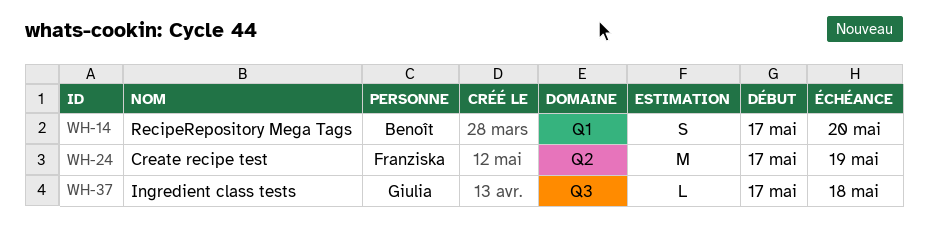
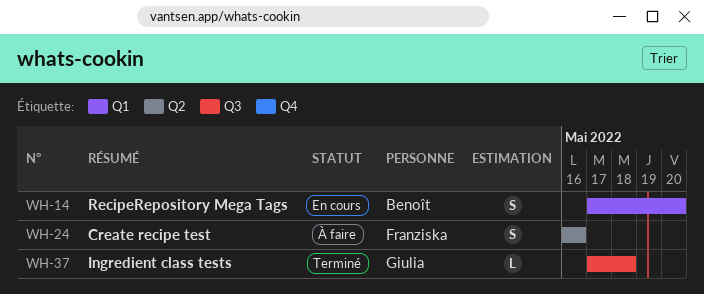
WH-24, estimate: M -> S
WH-24, start: May 17 -> May 16
WH-24, due: May 19 -> May 16

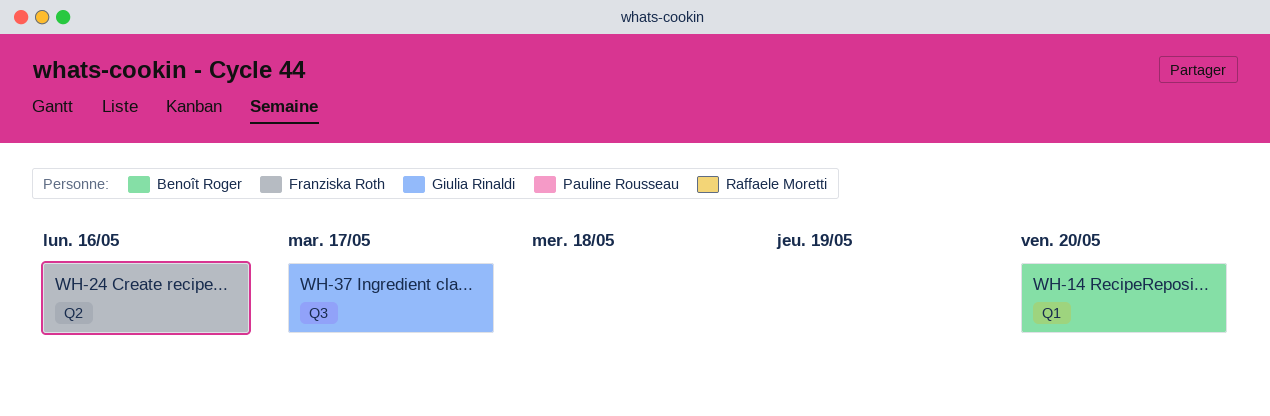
WH-37, due: May 18 -> May 17

